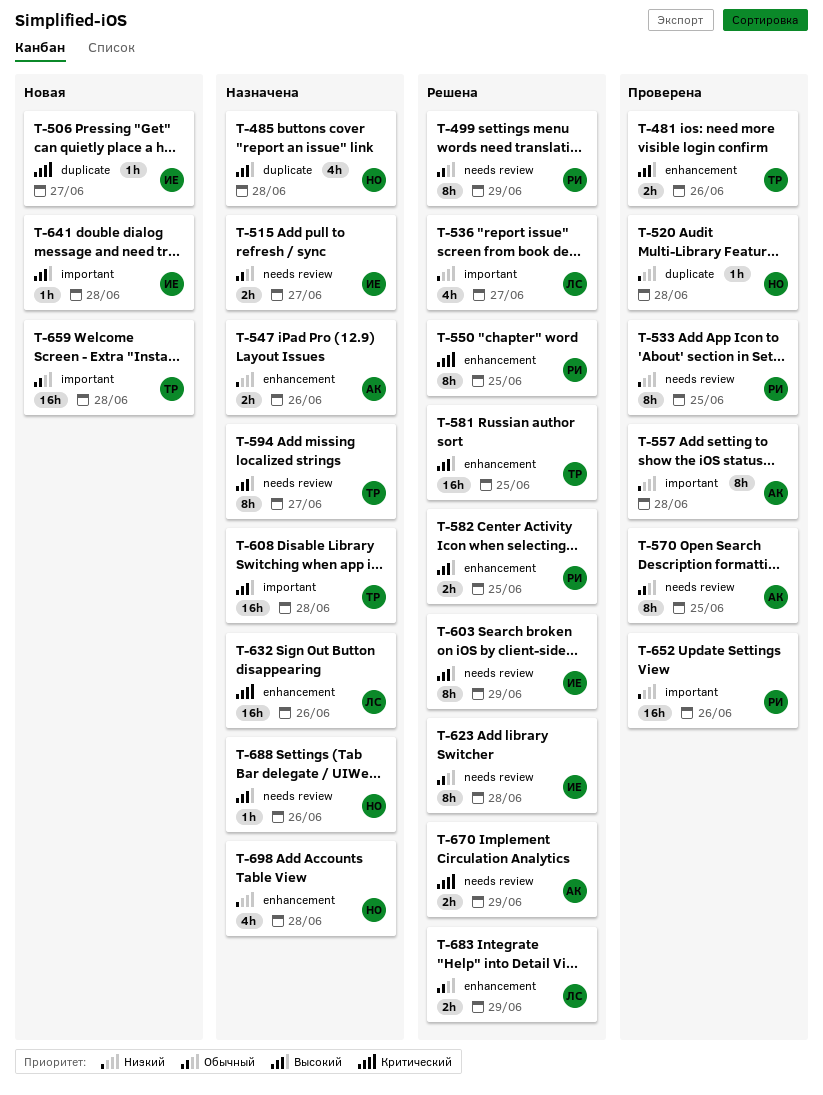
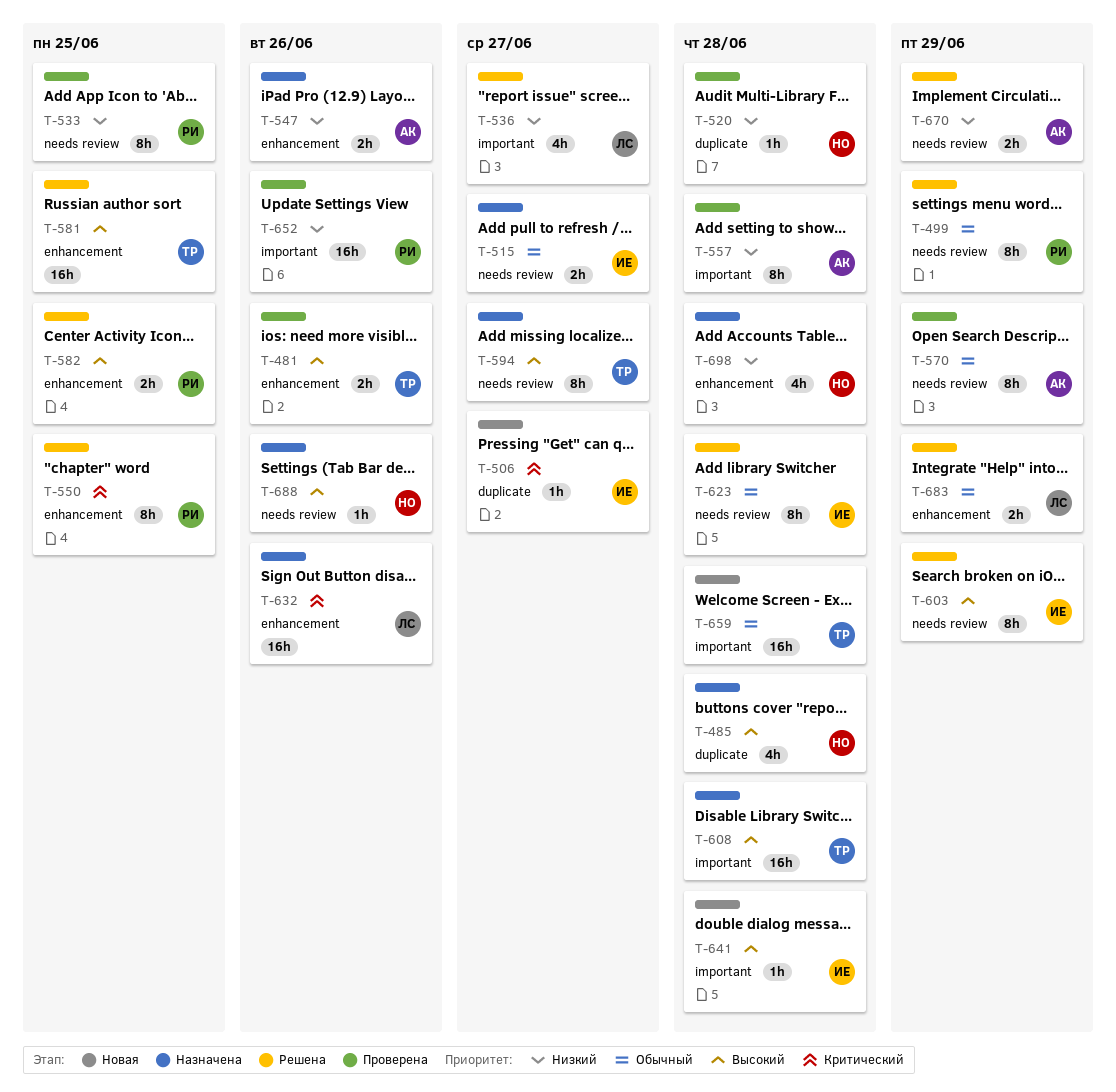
T-570, due: Jun 25 -> Jun 29
T-670, priority: Критический -> Низкий

